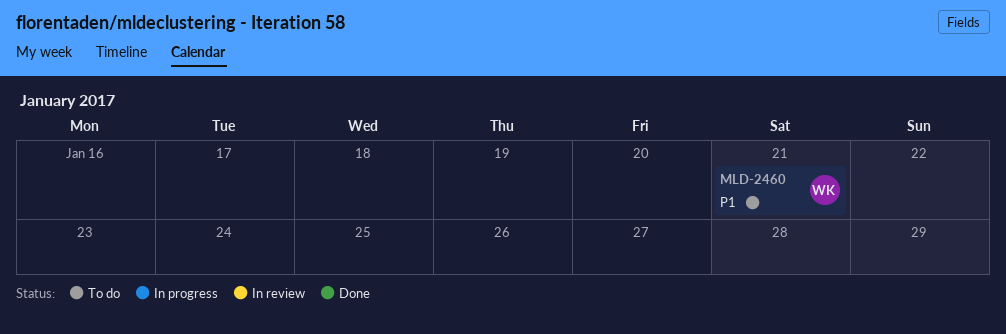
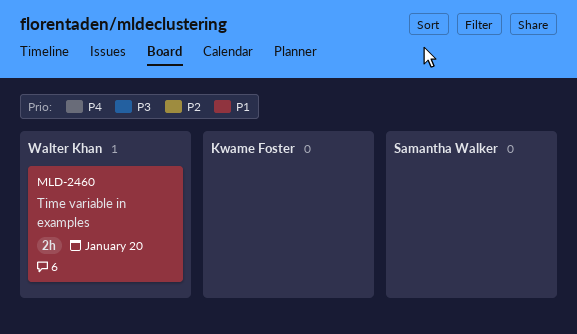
MLD-2460, due: Jan 21 -> Jan 20

